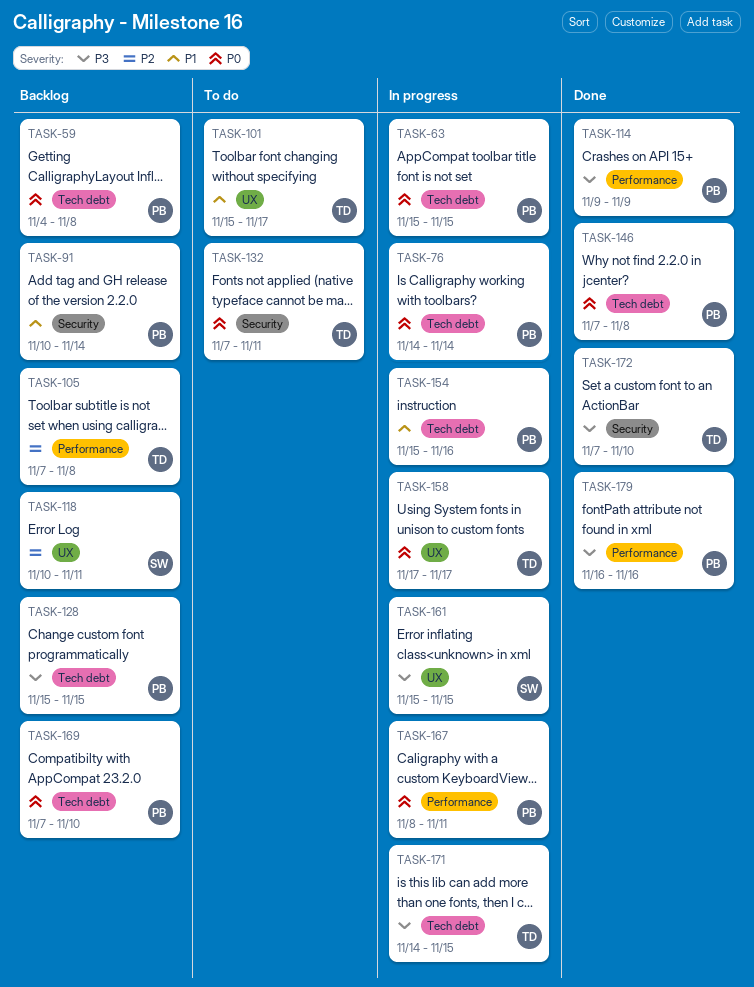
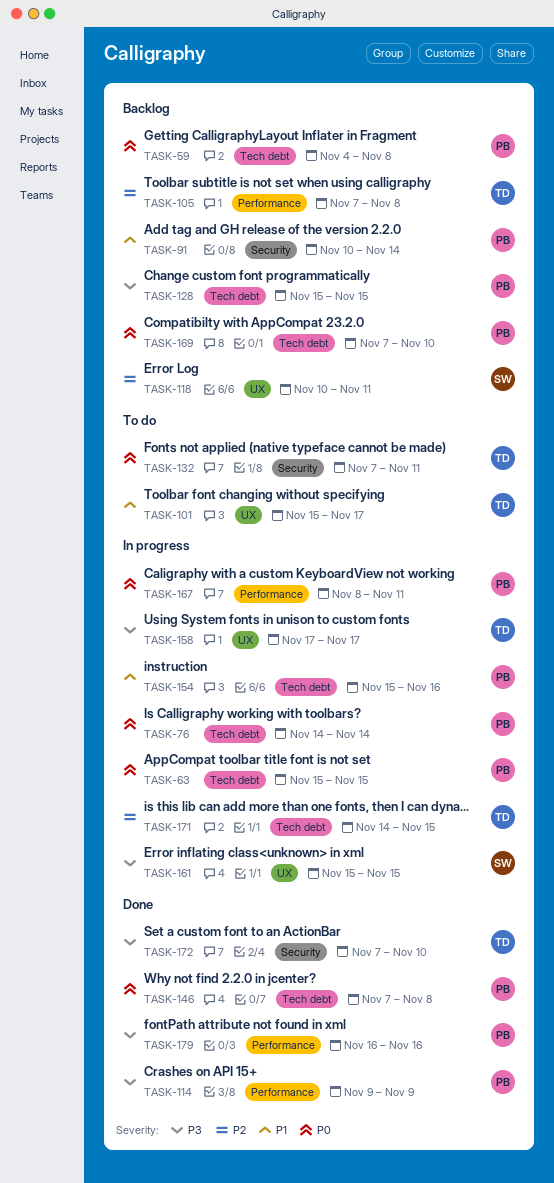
TASK-158, priority: P0 -> P3
TASK-171, priority: P3 -> P2

